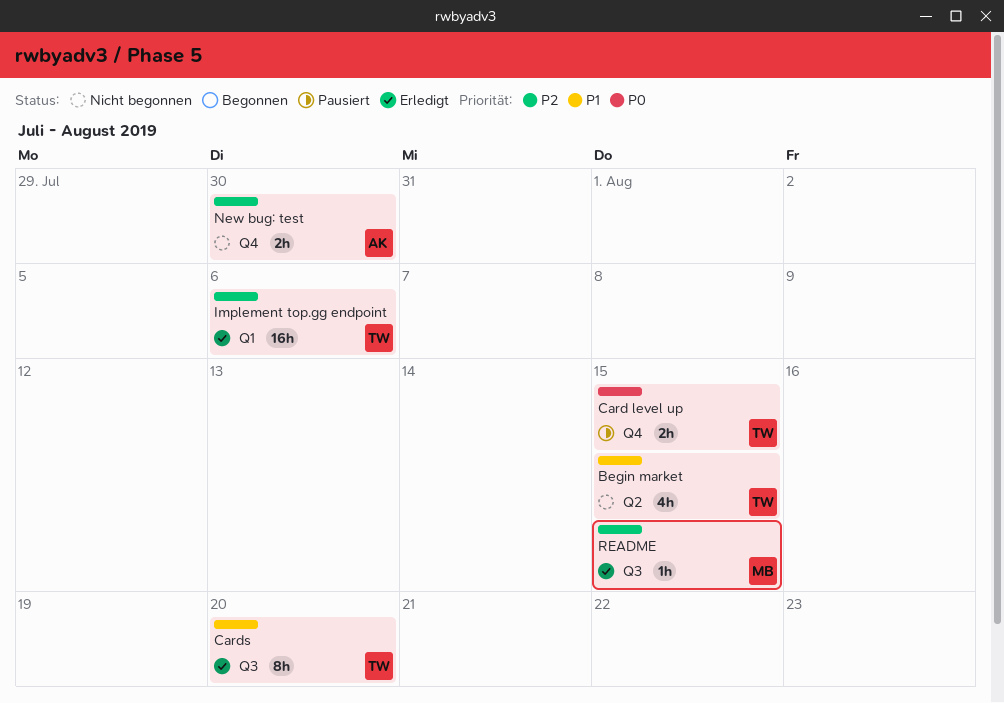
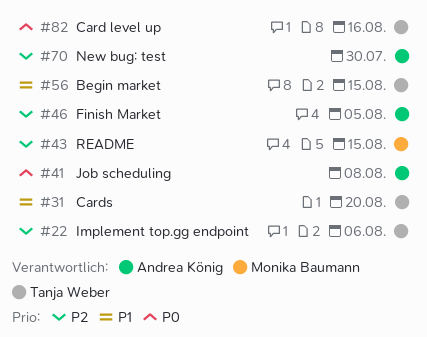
Card level up, due: Aug 15 -> Aug 16
Finish Market: none -> present
Job scheduling: none -> present

